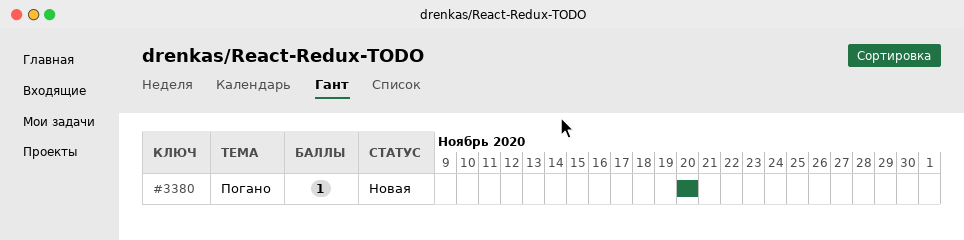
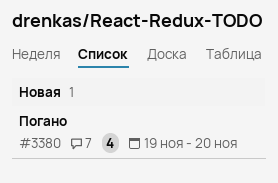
#3380, estimate: 1 -> 4
#3380, start: Nov 20 -> Nov 19

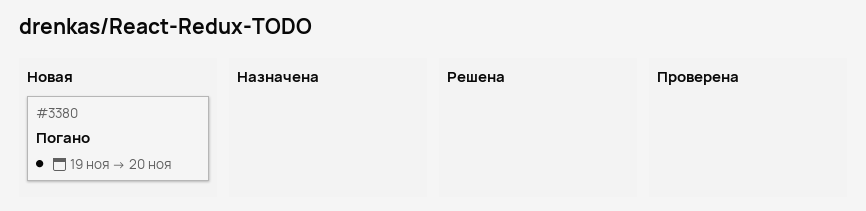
#3380, estimate: 4 -> 1

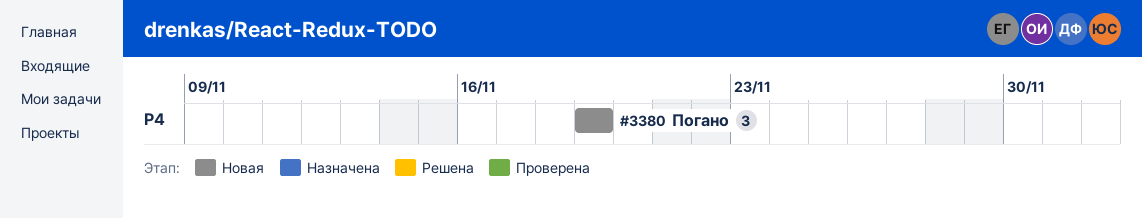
#3380, estimate: 1 -> 3
#3380, due: Nov 20 -> Nov 19

